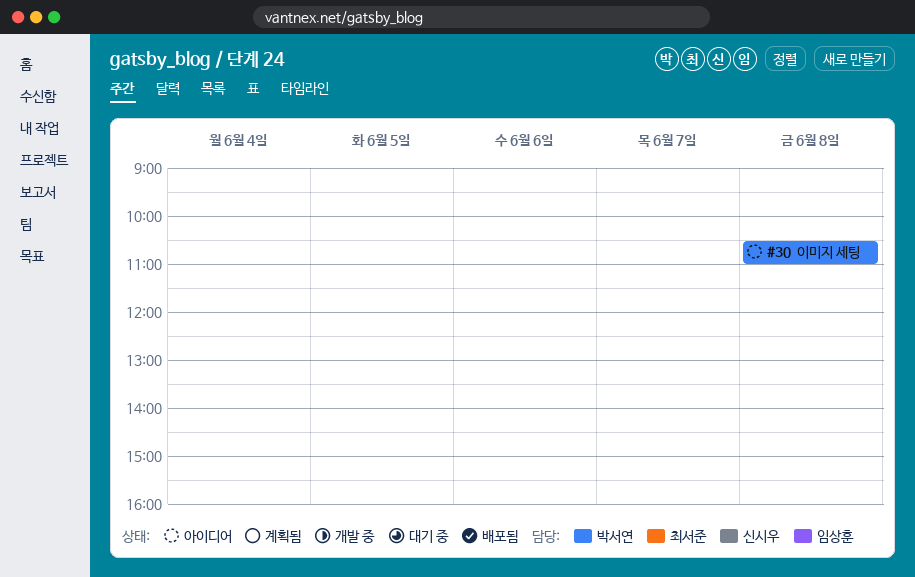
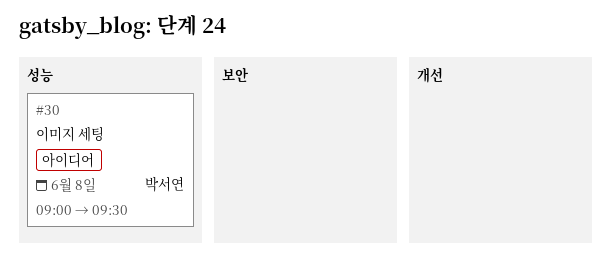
#30, begins: 10:30 -> 09:00
#30, ends: 11:00 -> 09:30

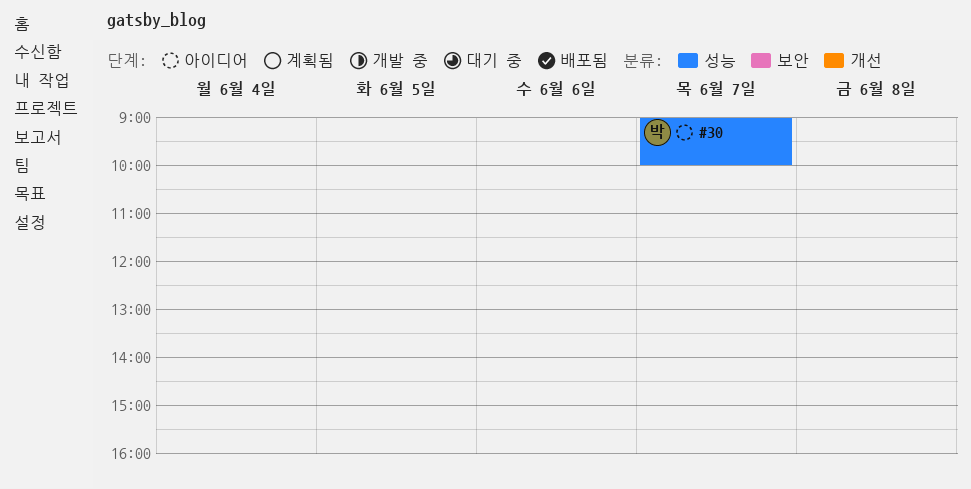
#30, day: Jun 8 -> Jun 7
#30, ends: 09:30 -> 10:00

